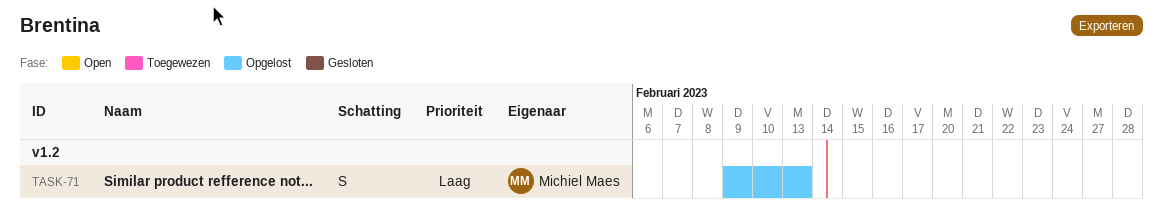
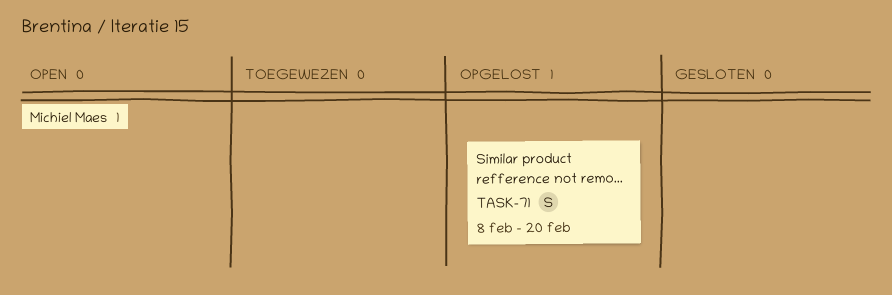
TASK-71, start: Feb 9 -> Feb 8
TASK-71, due: Feb 13 -> Feb 20

